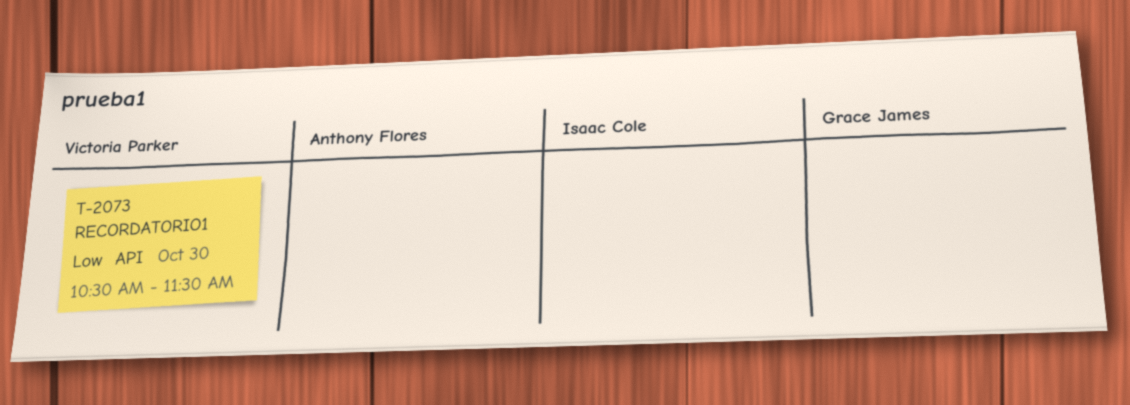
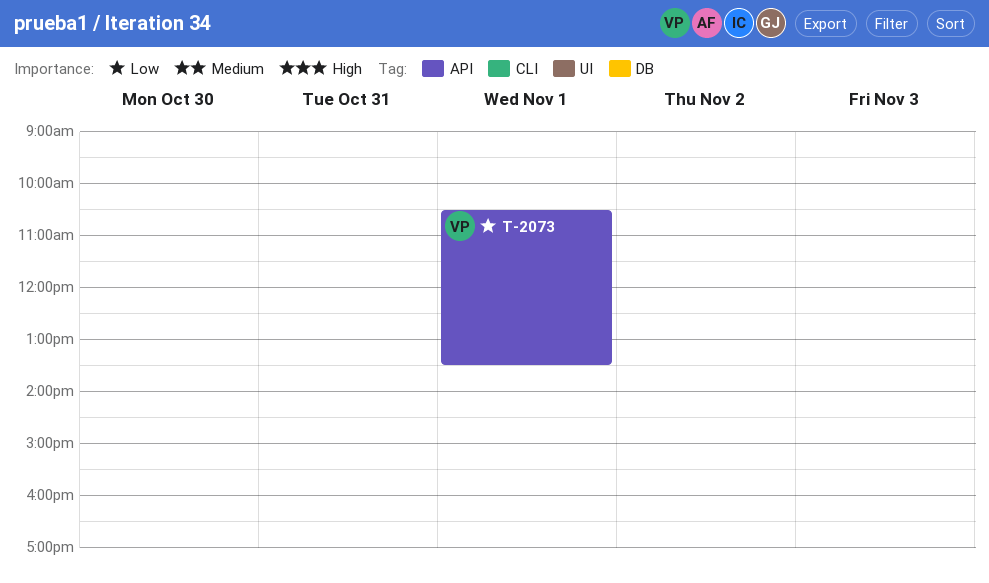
T-2073, day: Oct 30 -> Nov 1
T-2073, ends: 11:30 -> 13:30

